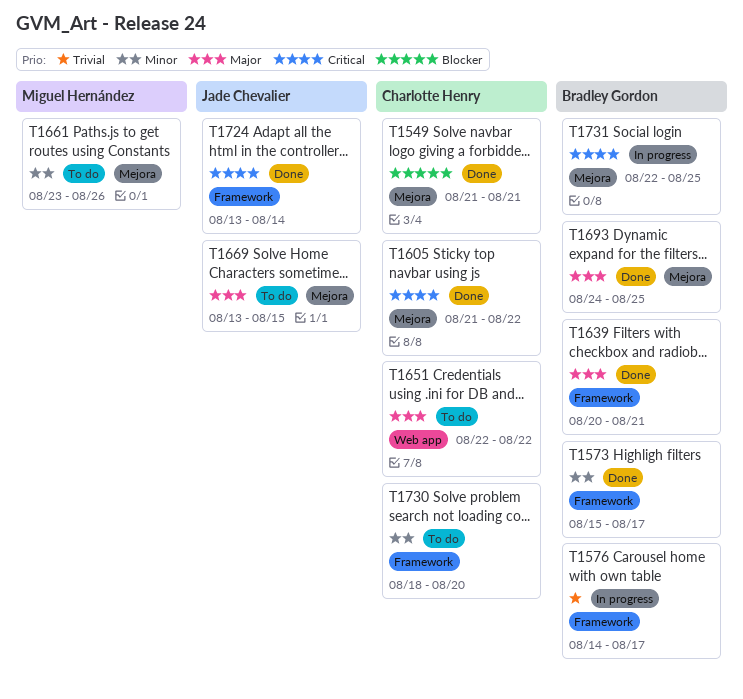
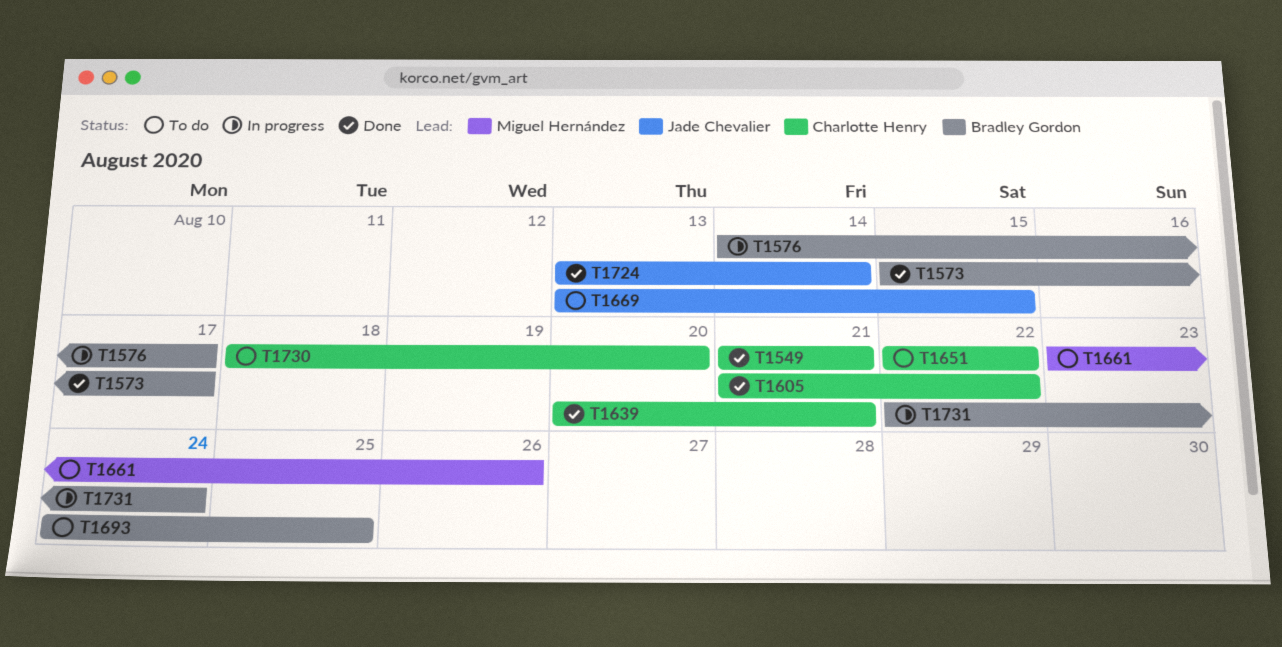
T1639, owner: Bradley Gordon -> Charlotte Henry
T1693, status: Done -> To do
T1731, due: Aug 25 -> Aug 24

